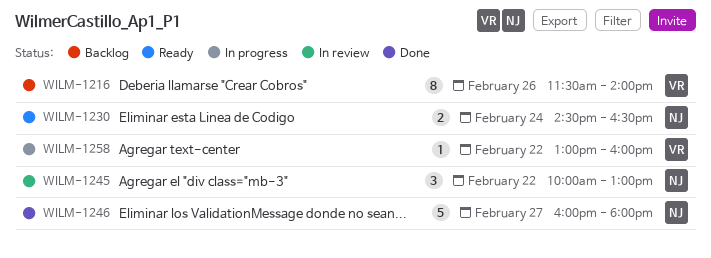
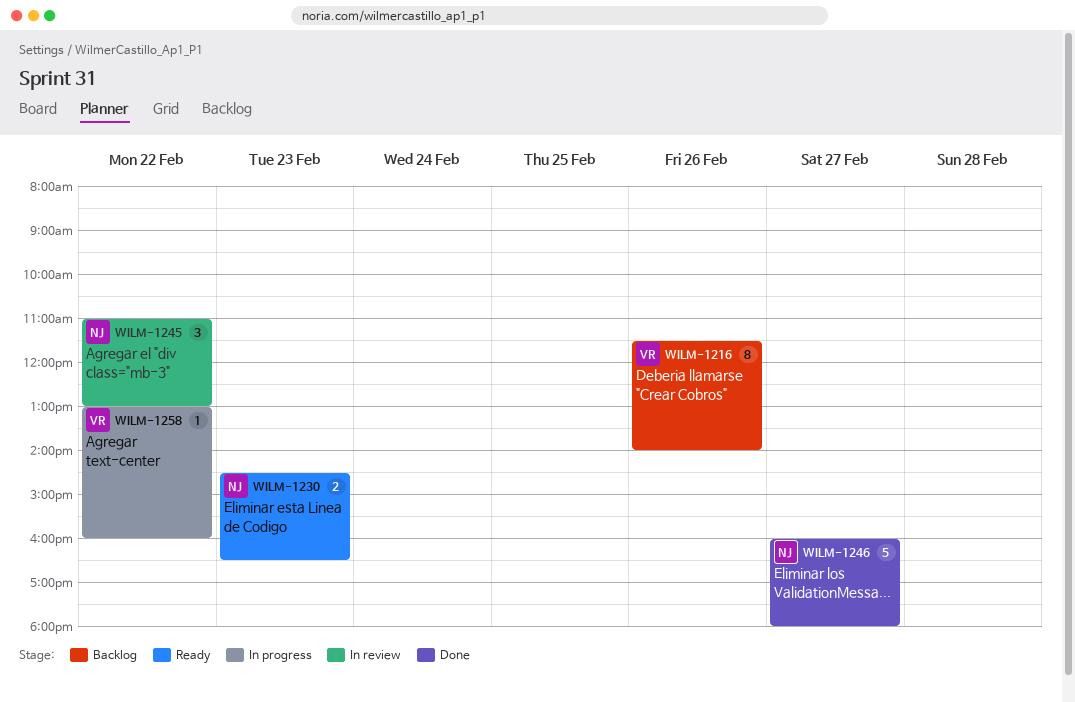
WILM-1230, day: Feb 24 -> Feb 23
WILM-1245, begins: 10:00 -> 11:00

